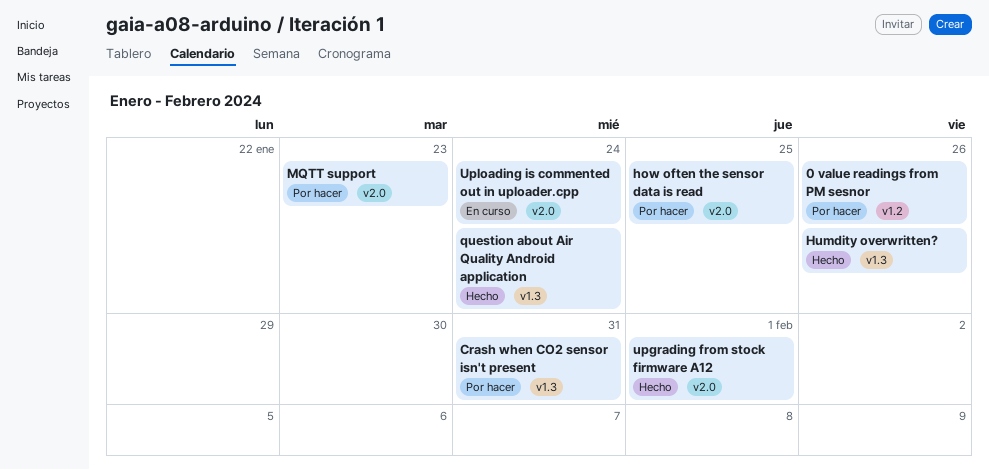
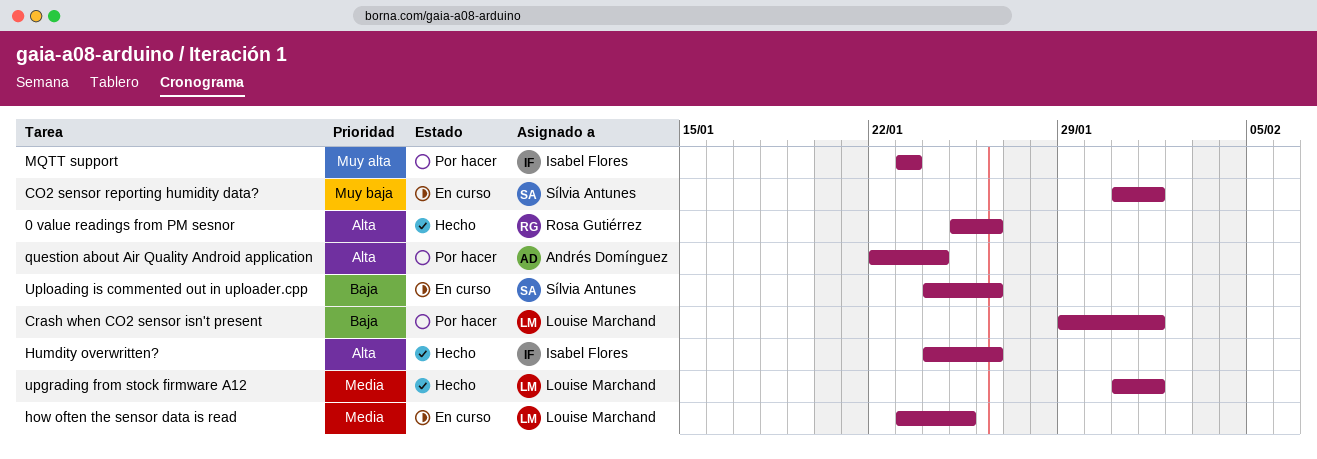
0 value readings from PM sesnor, status: Por hacer -> Hecho
CO2 sensor reporting humidity data?: none -> present
Crash when CO2 sensor isn't present, due: Jan 31 -> Feb 1
how often the sensor data is read, status: Por hacer -> En curso
question about Air Quality Android application, status: Hecho -> Por hacer
Uploading is commented out in uploader.cpp, due: Jan 24 -> Jan 26

